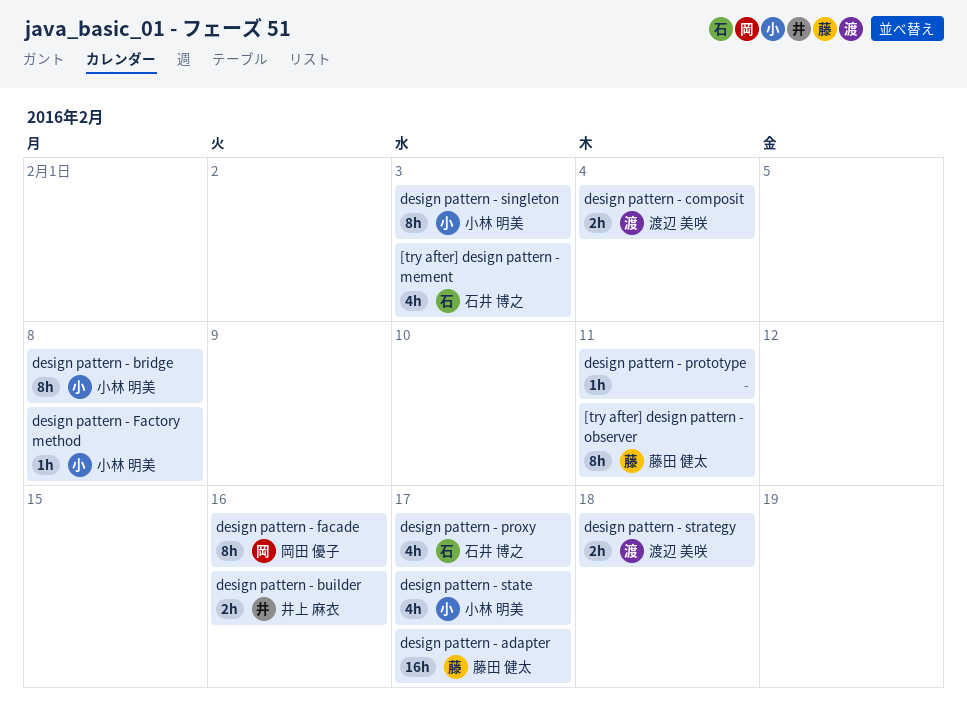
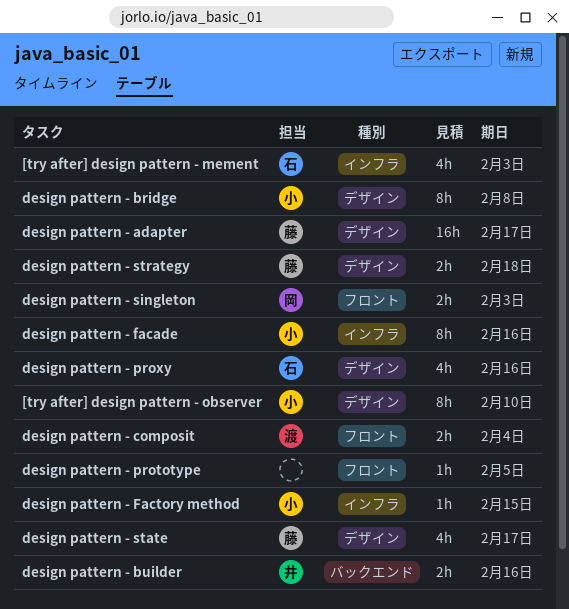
[try after] design pattern - observer, owner: 藤田 健太 -> 小林 明美
[try after] design pattern - observer, due: Feb 11 -> Feb 10
design pattern - facade, owner: 岡田 優子 -> 小林 明美
design pattern - Factory method, due: Feb 8 -> Feb 15
design pattern - prototype, due: Feb 11 -> Feb 5
design pattern - proxy, due: Feb 17 -> Feb 16
design pattern - singleton, owner: 小林 明美 -> 岡田 優子
design pattern - singleton, estimate: 8h -> 2h
design pattern - state, owner: 小林 明美 -> 藤田 健太
design pattern - strategy, owner: 渡辺 美咲 -> 藤田 健太

